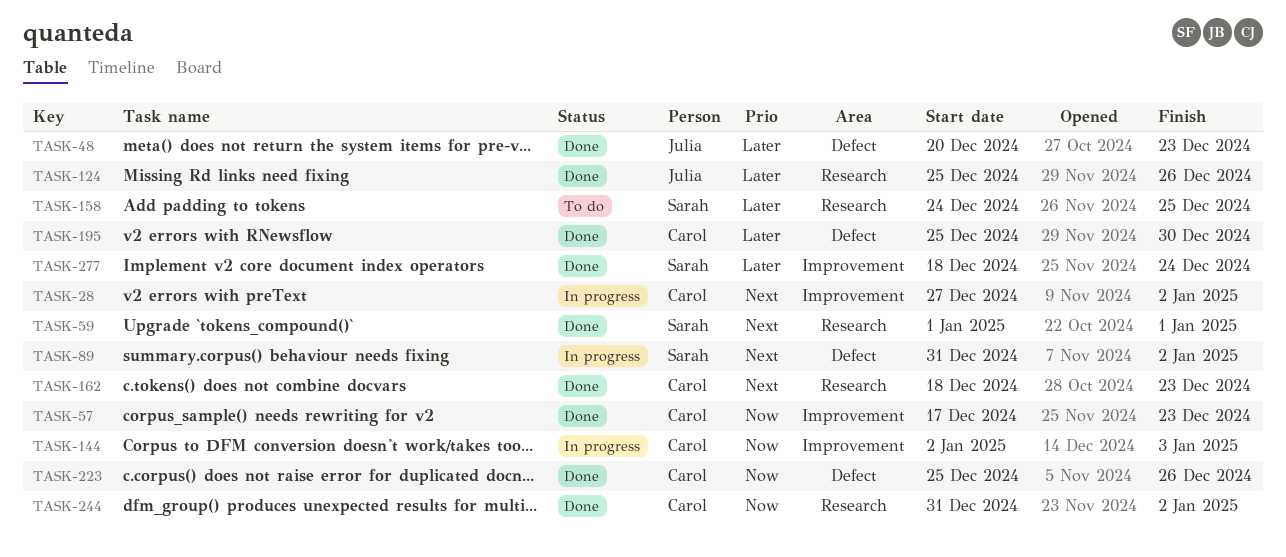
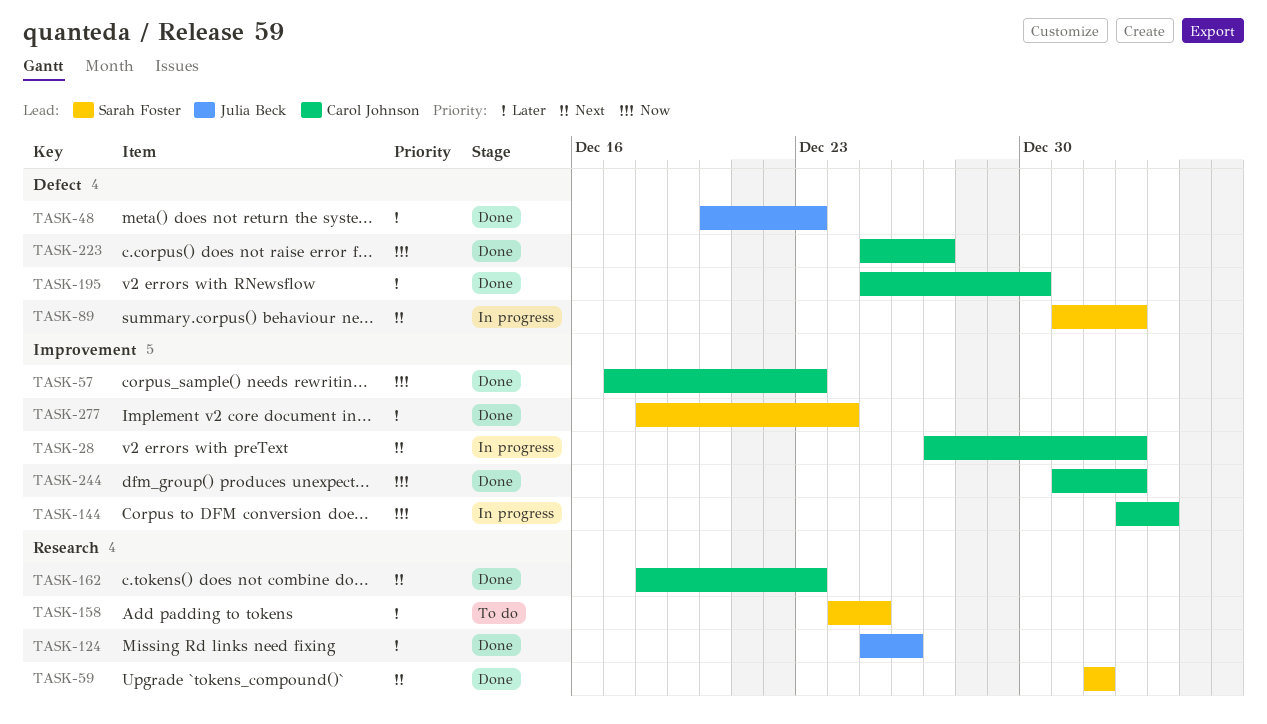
TASK-223, due: Dec 26 -> Dec 27
TASK-244, label: Research -> Improvement

